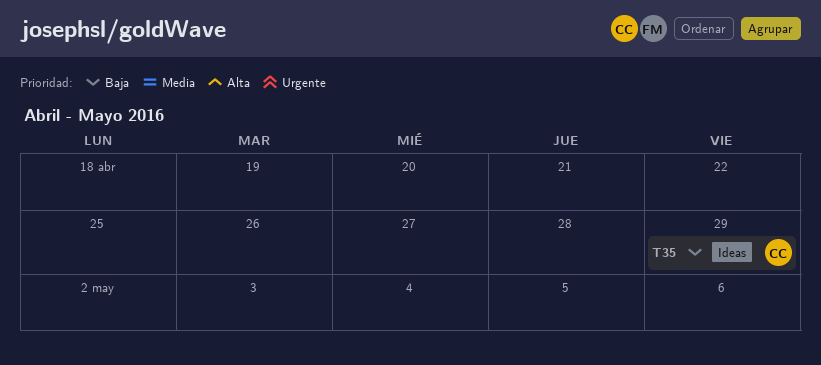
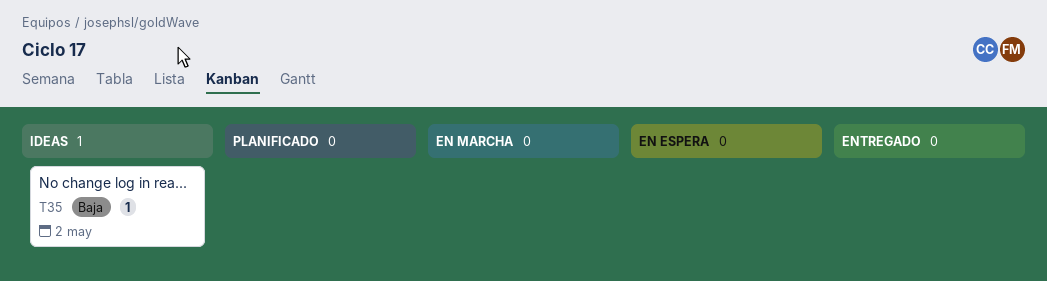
T35, due: Apr 29 -> May 2

